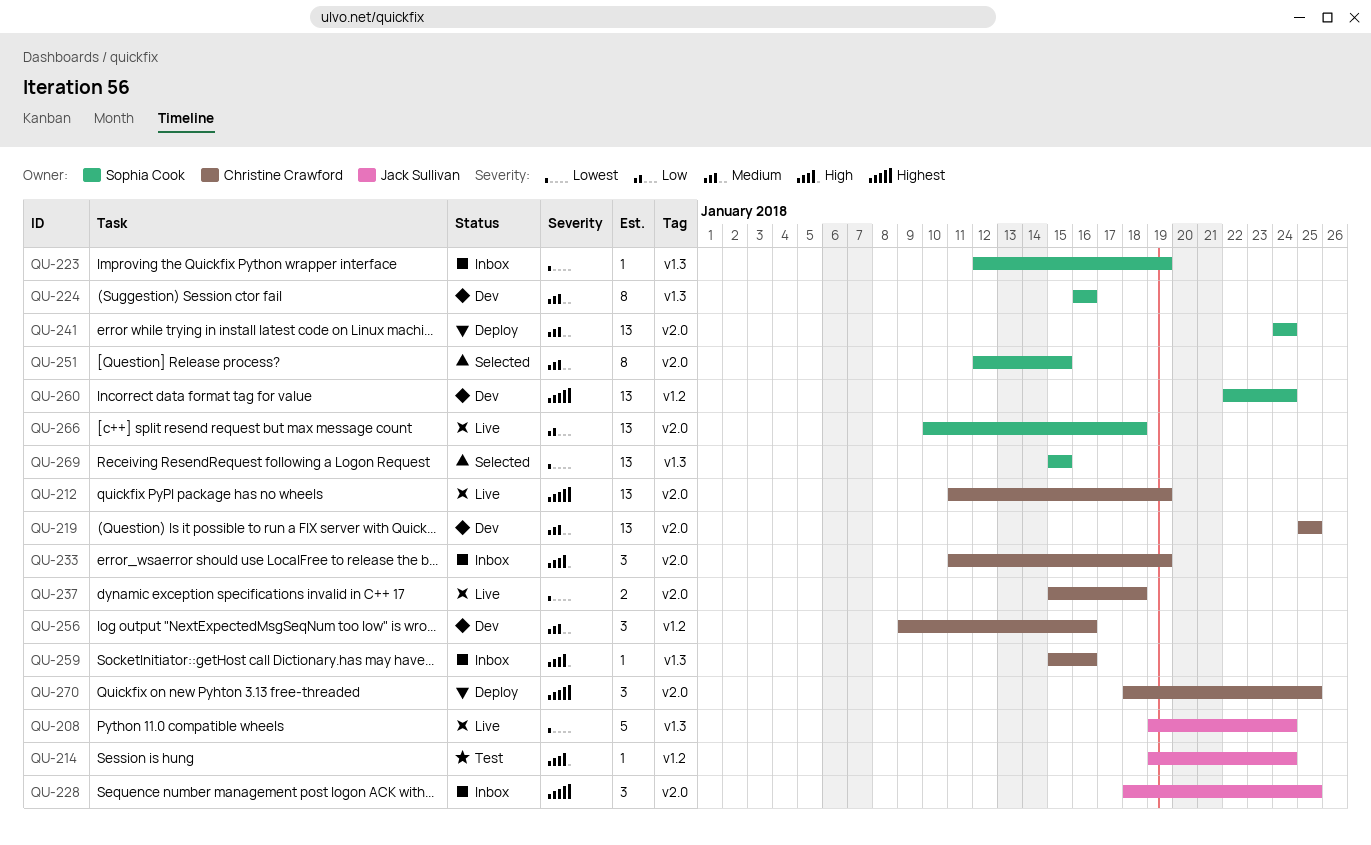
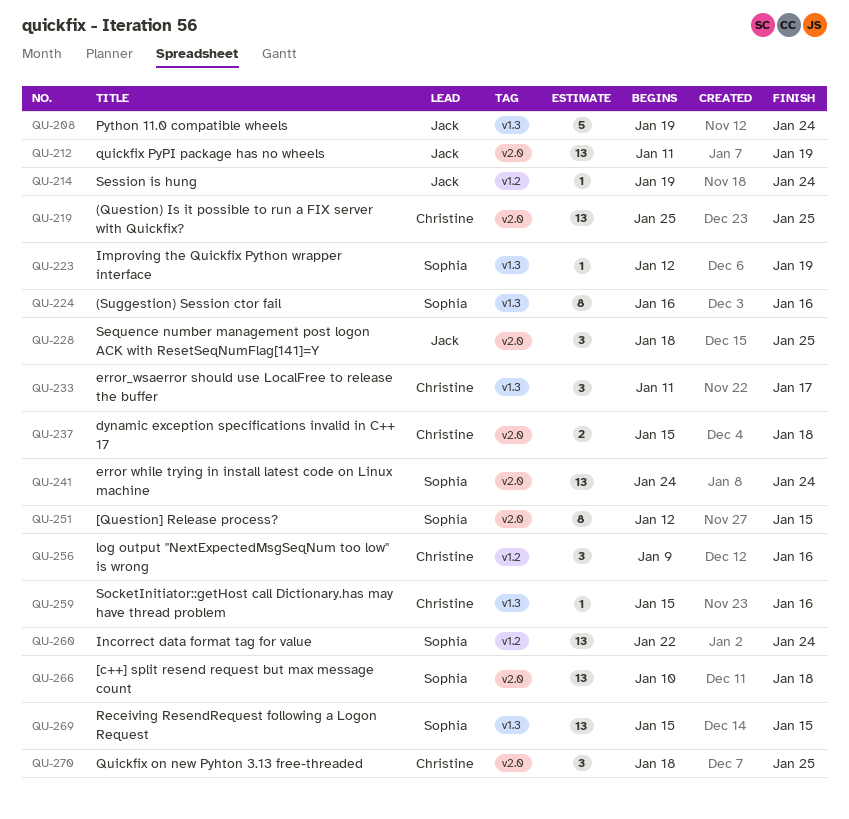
QU-212, owner: Christine Crawford -> Jack Sullivan
QU-233, label: v2.0 -> v1.3
QU-233, due: Jan 19 -> Jan 17

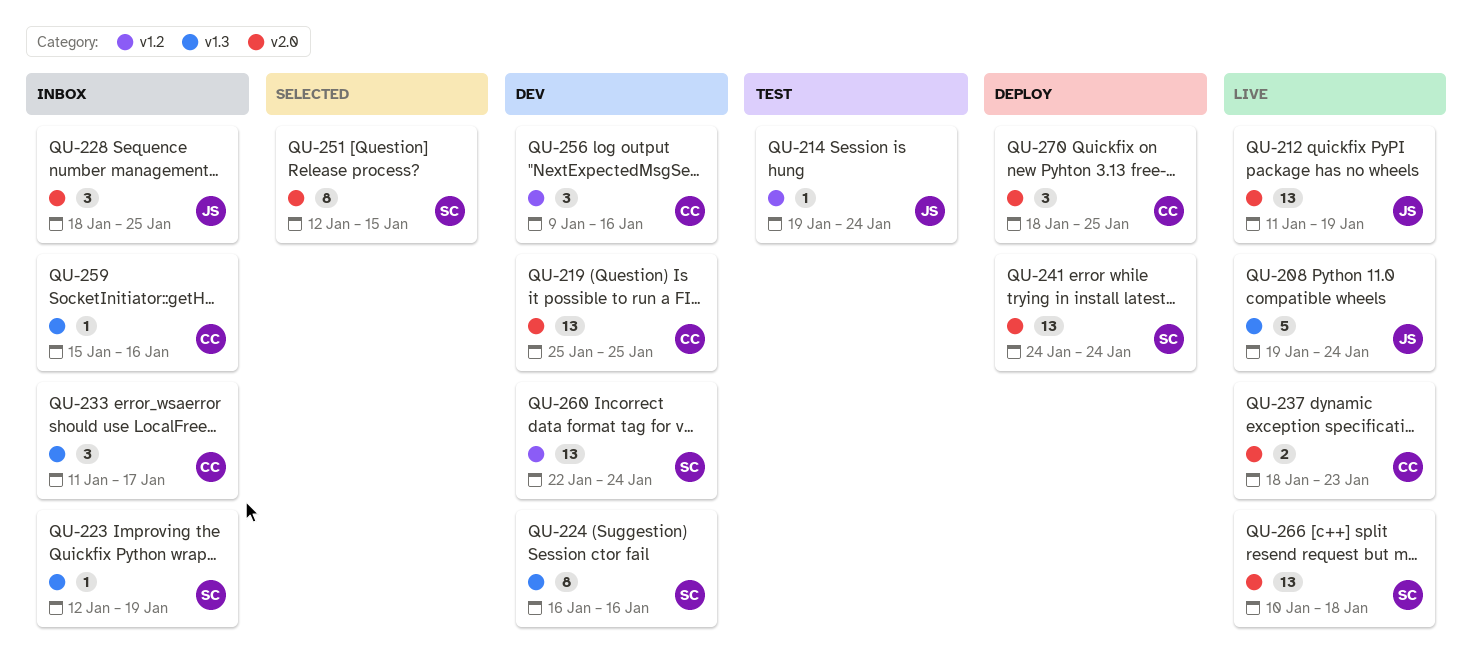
QU-237, start: Jan 15 -> Jan 18
QU-237, due: Jan 18 -> Jan 23
QU-269: present -> none

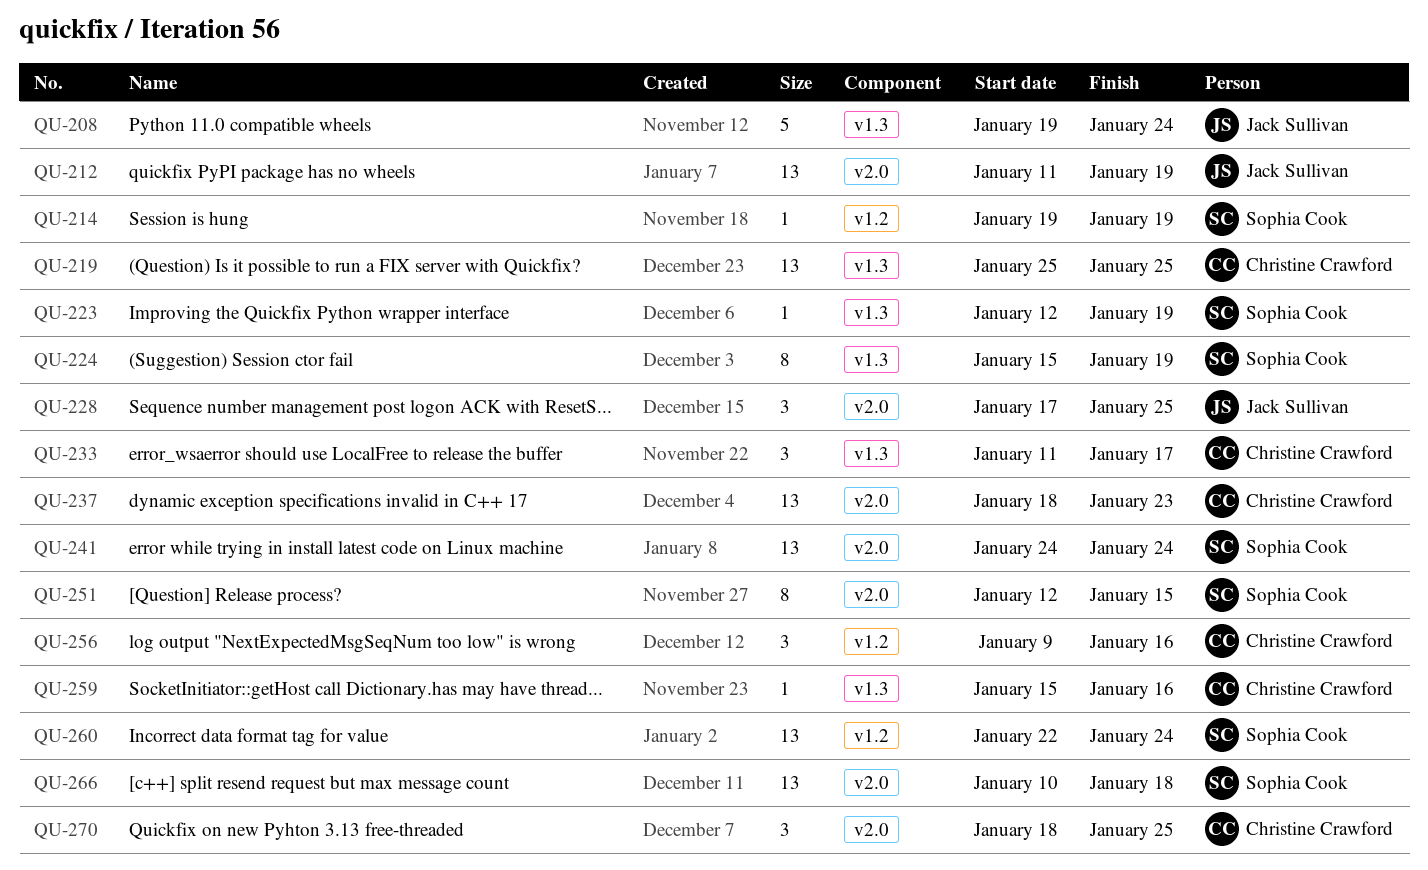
QU-214, owner: Jack Sullivan -> Sophia Cook
QU-214, due: Jan 24 -> Jan 19
QU-219, label: v2.0 -> v1.3
QU-224, start: Jan 16 -> Jan 15
QU-224, due: Jan 16 -> Jan 19
QU-228, start: Jan 18 -> Jan 17
QU-237, estimate: 2 -> 13

